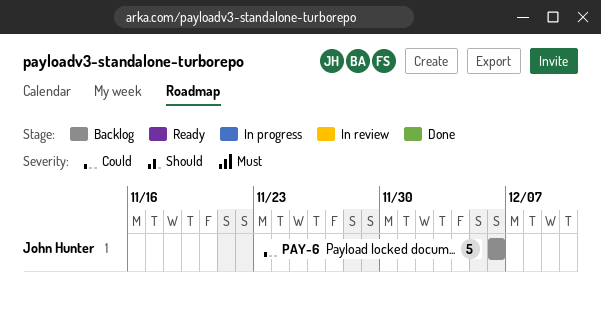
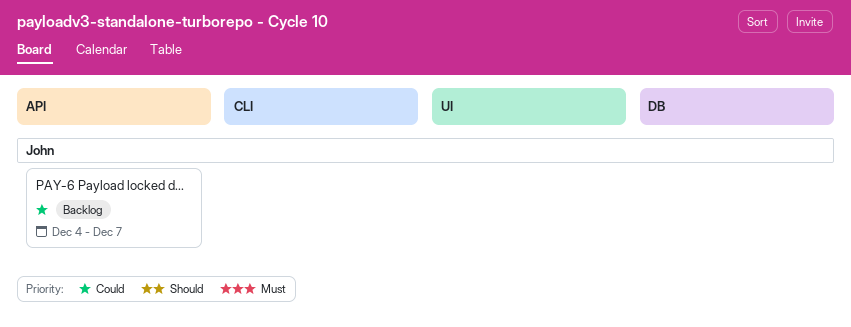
PAY-6, start: Dec 6 -> Dec 4
PAY-6, due: Dec 6 -> Dec 7

